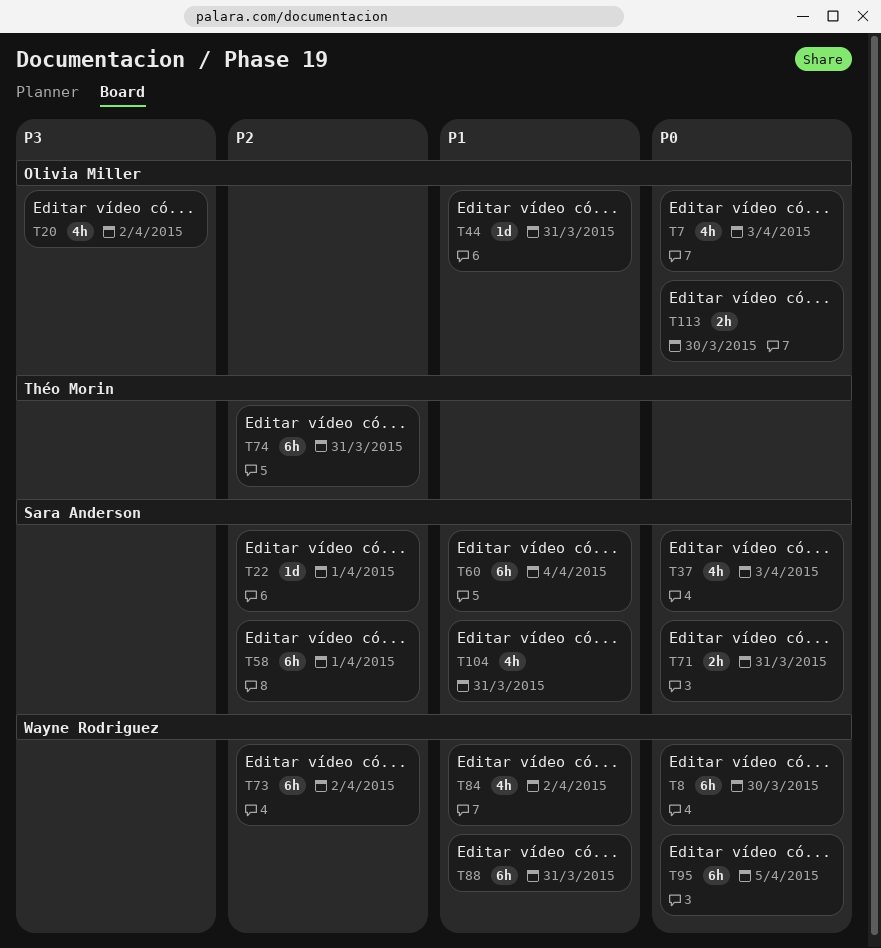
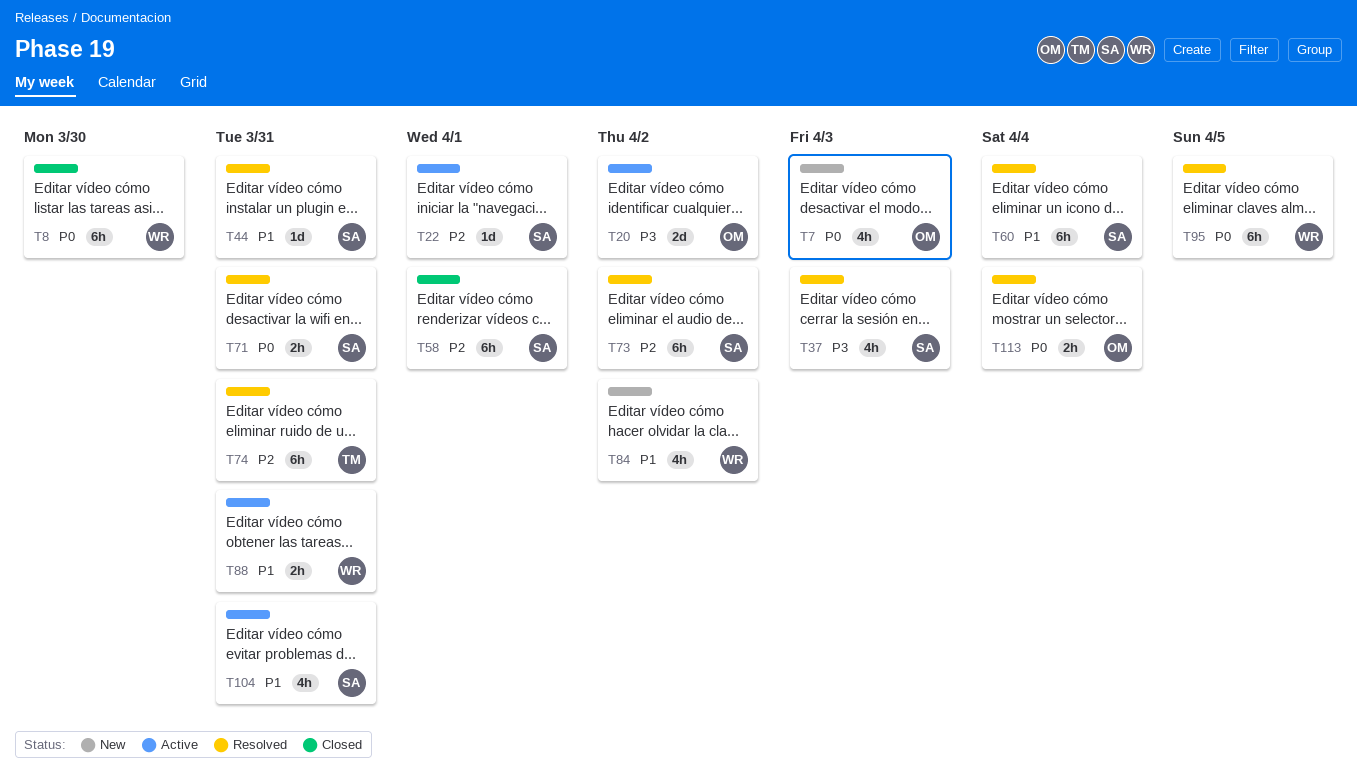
T20, estimate: 4h -> 2d
T37, priority: P0 -> P3
T44, owner: Olivia Miller -> Sara Anderson
T73, owner: Wayne Rodriguez -> Sara Anderson
T88, estimate: 6h -> 2h
T113, due: Mar 30 -> Apr 4

